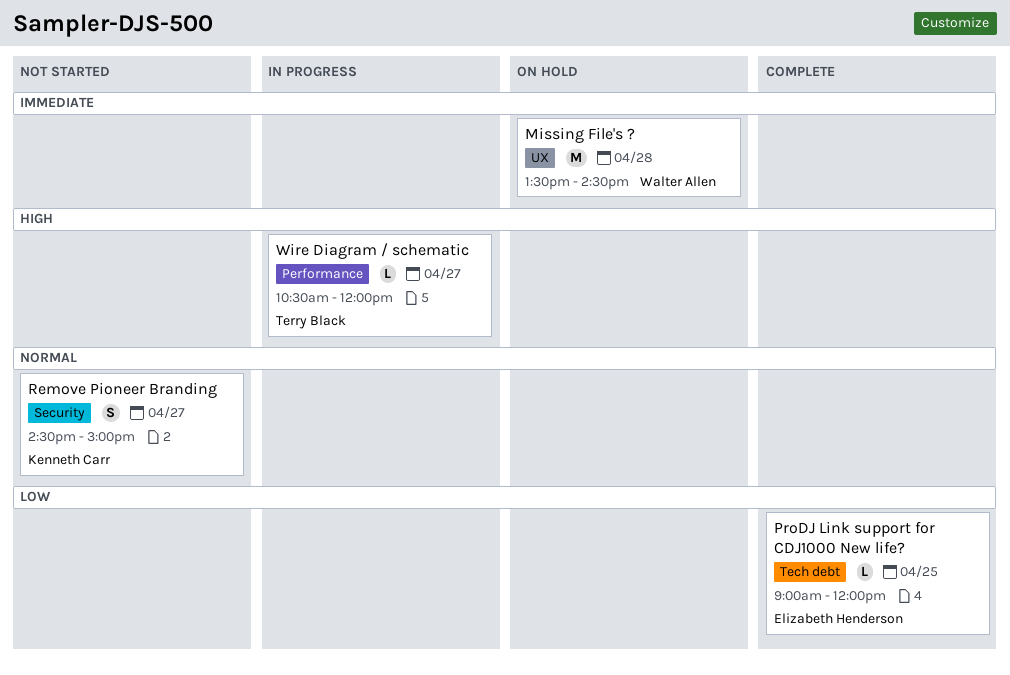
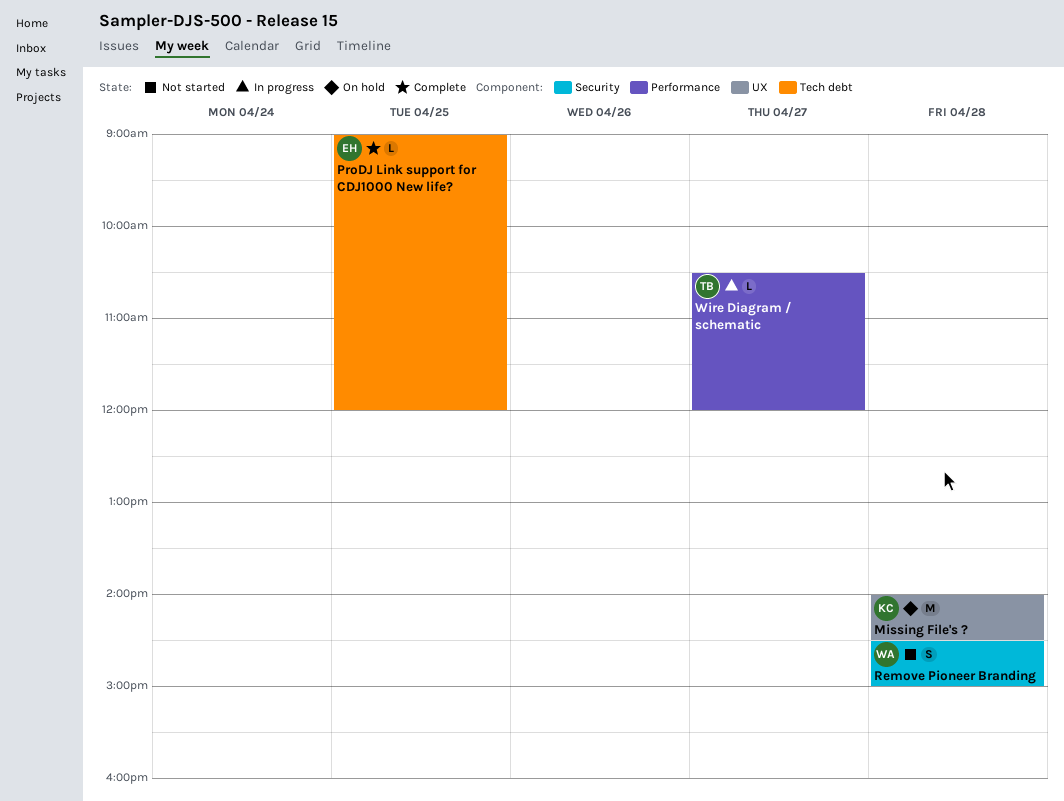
Missing File's ?, owner: Walter Allen -> Kenneth Carr
Missing File's ?, begins: 13:30 -> 14:00
Remove Pioneer Branding, owner: Kenneth Carr -> Walter Allen
Remove Pioneer Branding, day: Apr 27 -> Apr 28

